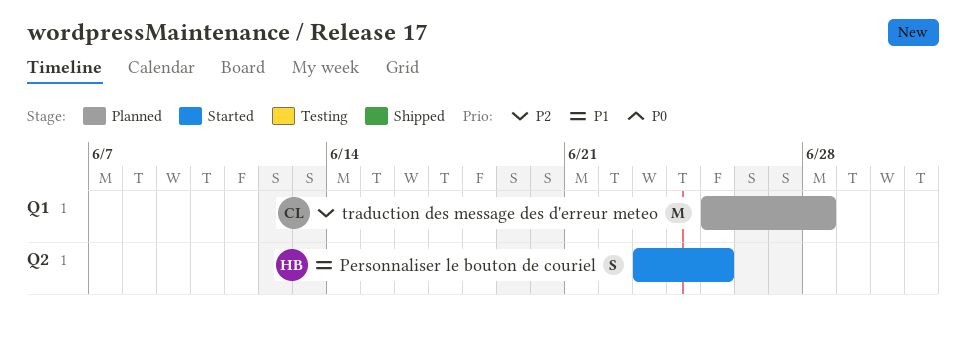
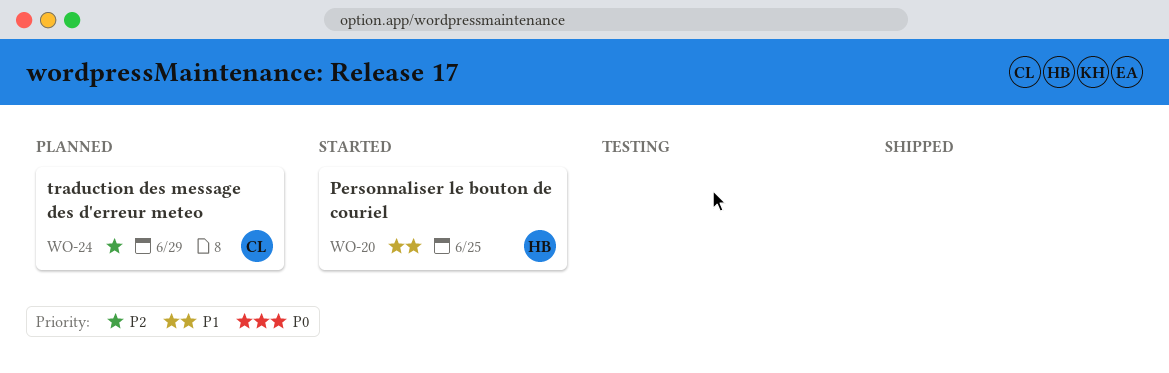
traduction des message des d'erreur meteo, due: Jun 28 -> Jun 29

